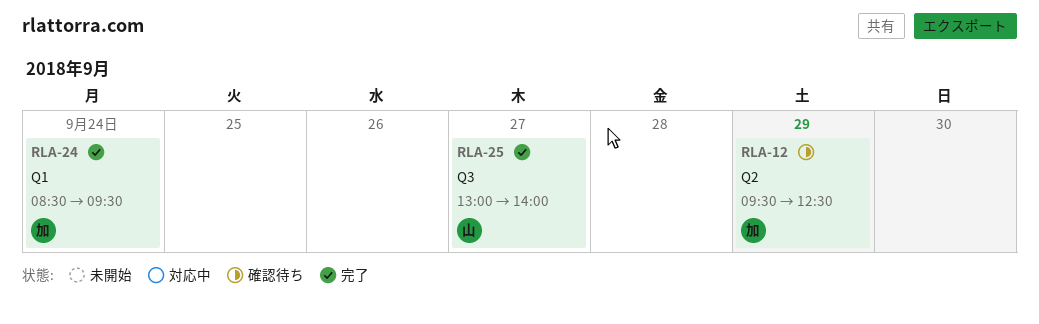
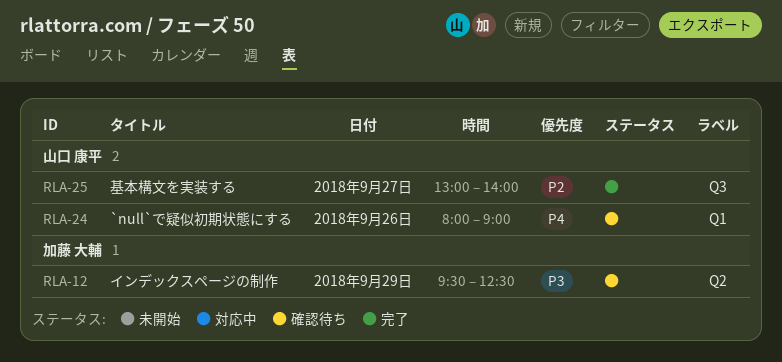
RLA-24, status: 完了 -> 確認待ち
RLA-24, owner: 加藤 大輔 -> 山口 康平
RLA-24, day: Sep 24 -> Sep 26
RLA-24, begins: 08:30 -> 08:00
RLA-24, ends: 09:30 -> 09:00

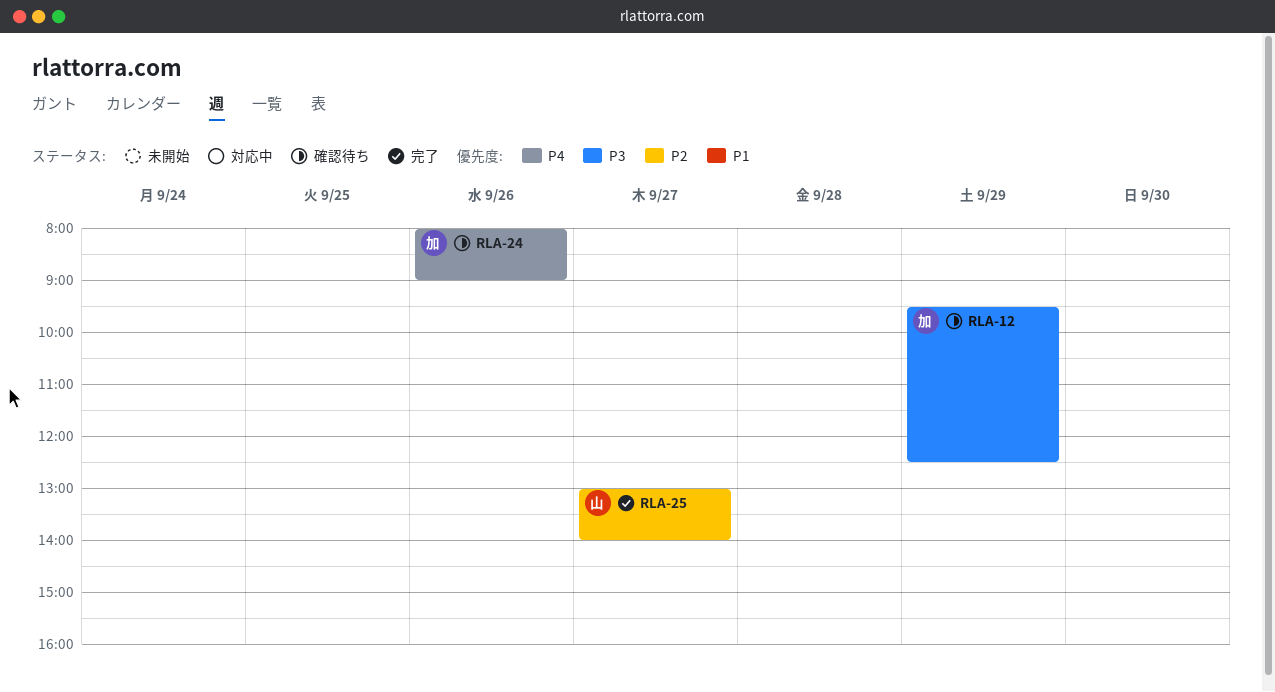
RLA-24, owner: 山口 康平 -> 加藤 大輔

